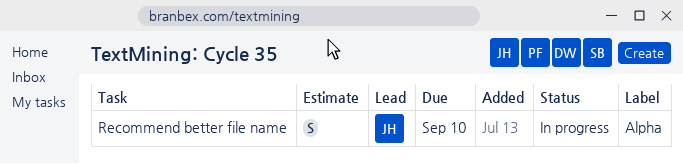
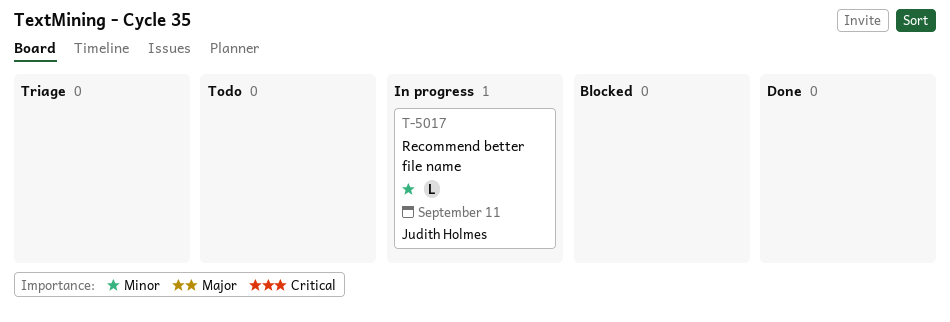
Recommend better file name, estimate: S -> L
Recommend better file name, due: Sep 10 -> Sep 11

